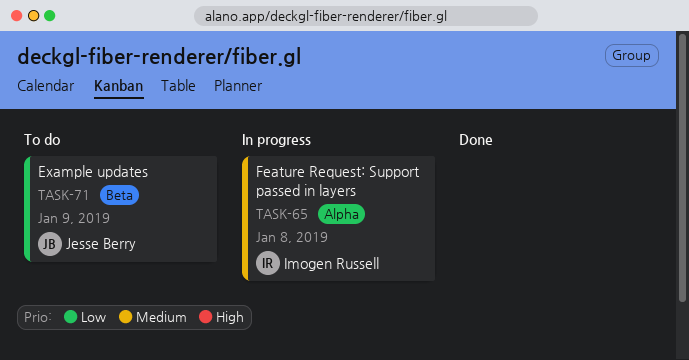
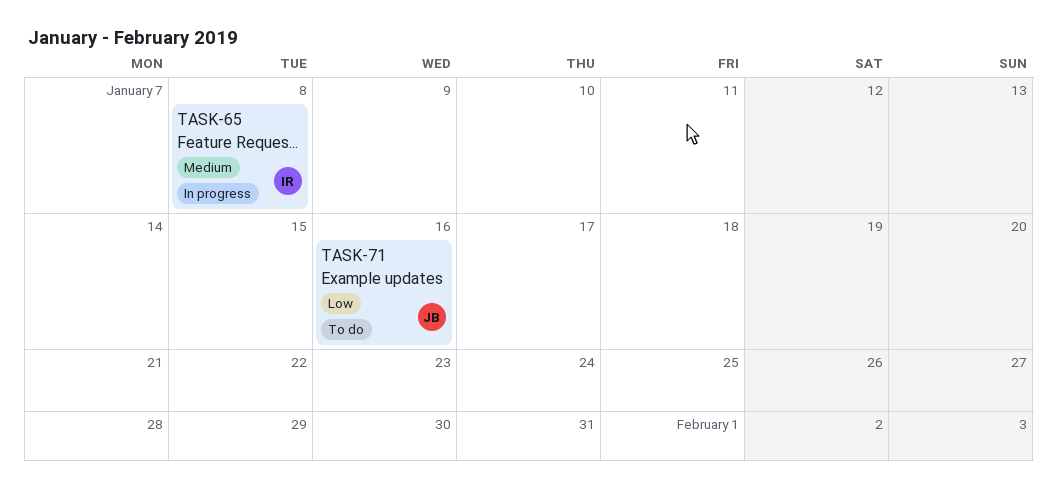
TASK-71, due: Jan 9 -> Jan 16

